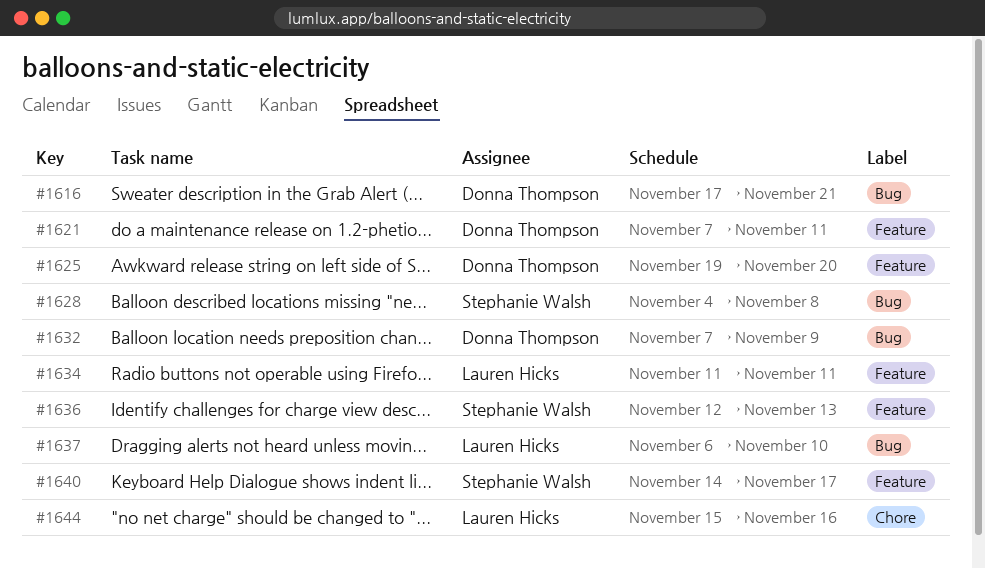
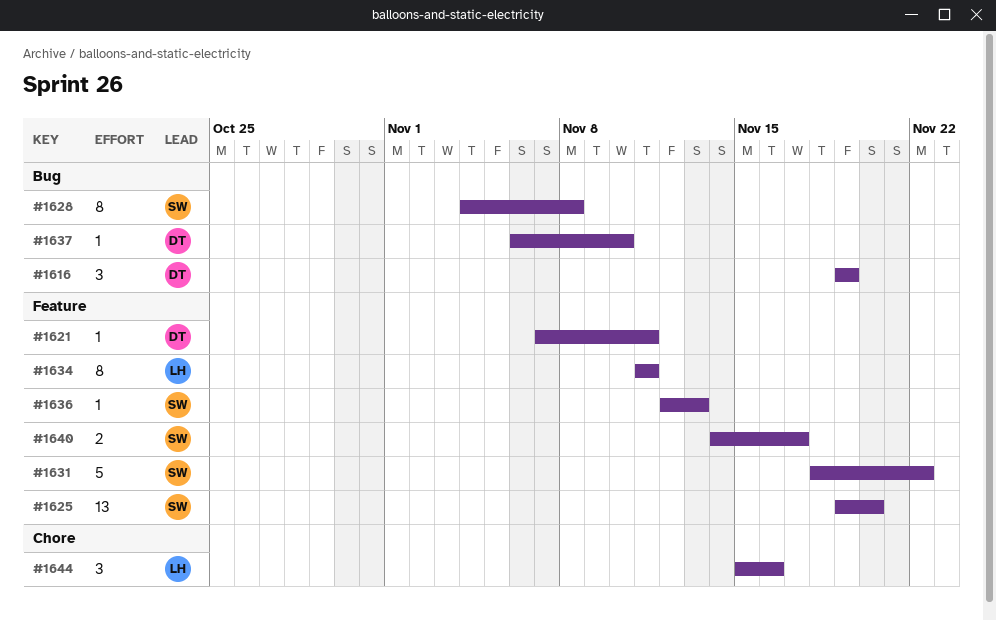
#1616, start: Nov 17 -> Nov 19
#1616, due: Nov 21 -> Nov 19
#1625, owner: Donna Thompson -> Stephanie Walsh
#1631: none -> present
#1632: present -> none
#1637, owner: Lauren Hicks -> Donna Thompson

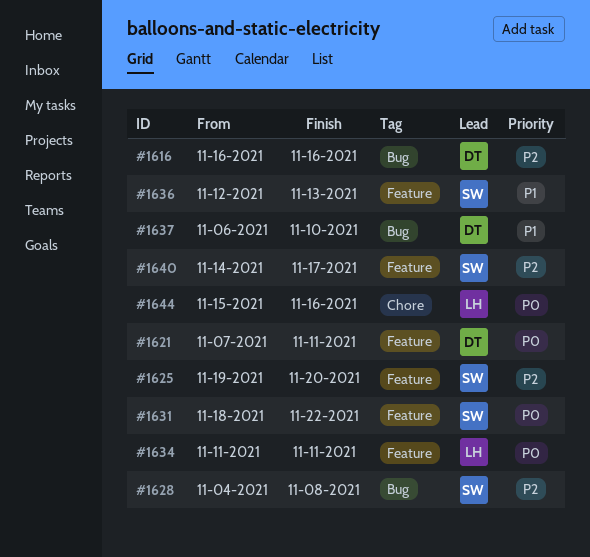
#1616, start: Nov 19 -> Nov 16
#1616, due: Nov 19 -> Nov 16

